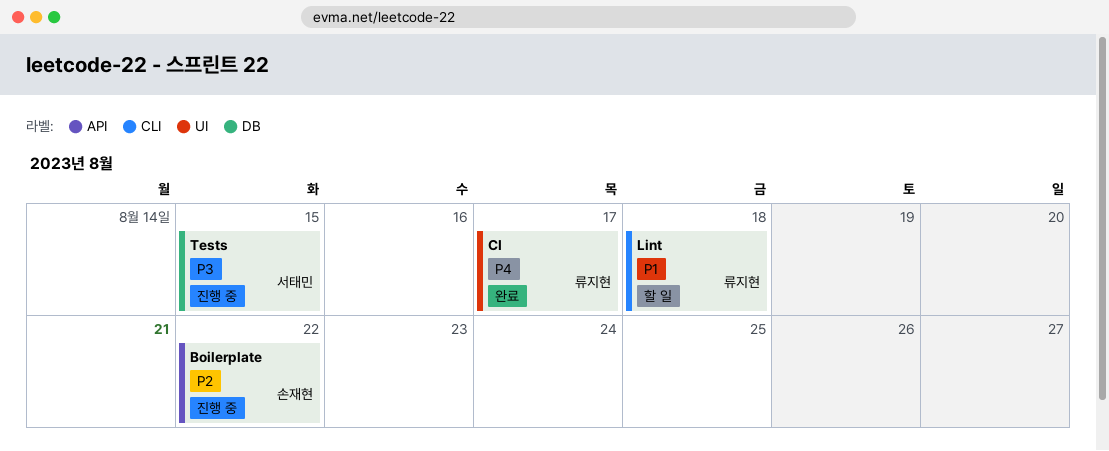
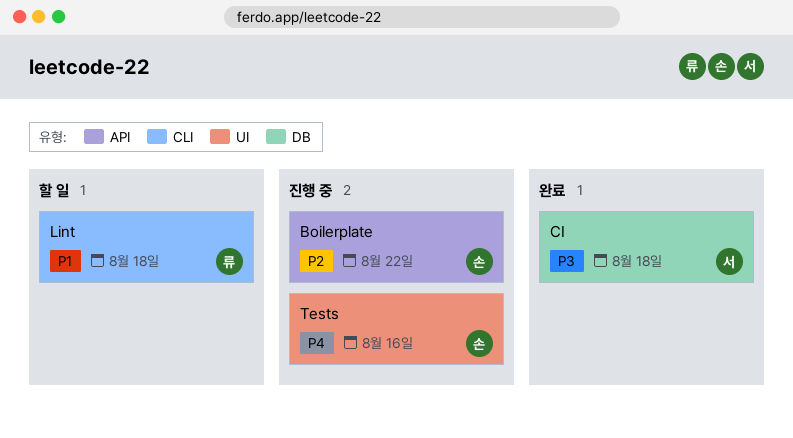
CI, owner: 류지현 -> 서태민
CI, priority: P4 -> P3
CI, label: UI -> DB
CI, due: Aug 17 -> Aug 18
Tests, owner: 서태민 -> 손재현
Tests, priority: P3 -> P4
Tests, label: DB -> UI
Tests, due: Aug 15 -> Aug 16

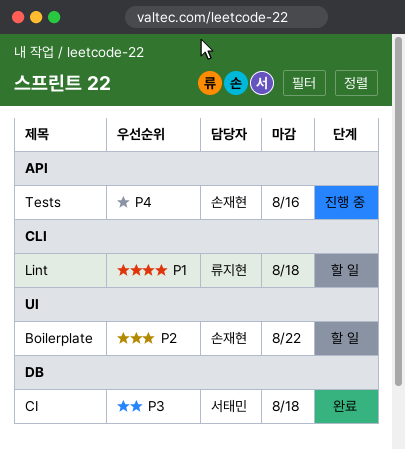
Boilerplate, status: 진행 중 -> 할 일
Boilerplate, label: API -> UI
Tests, label: UI -> API

